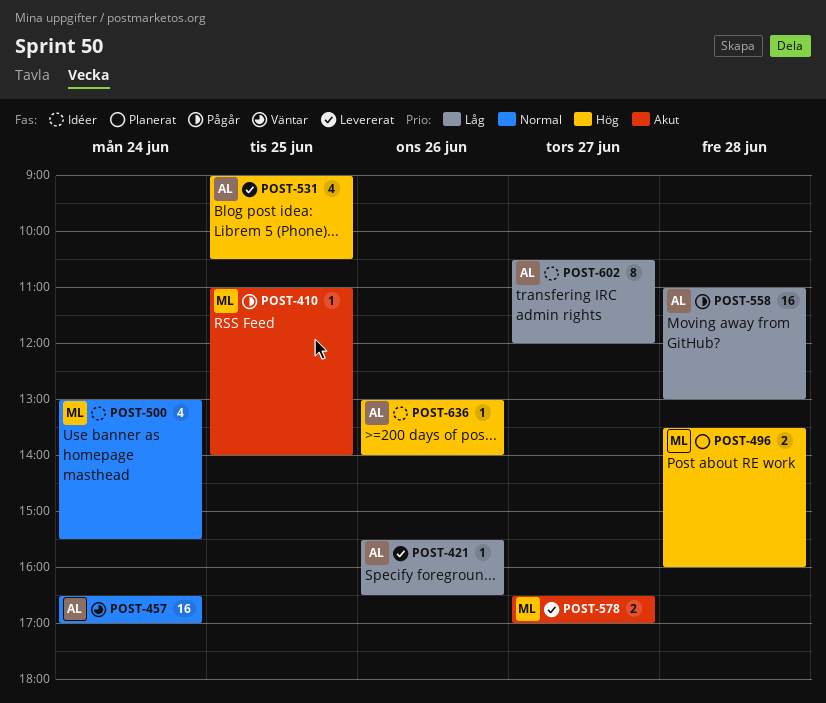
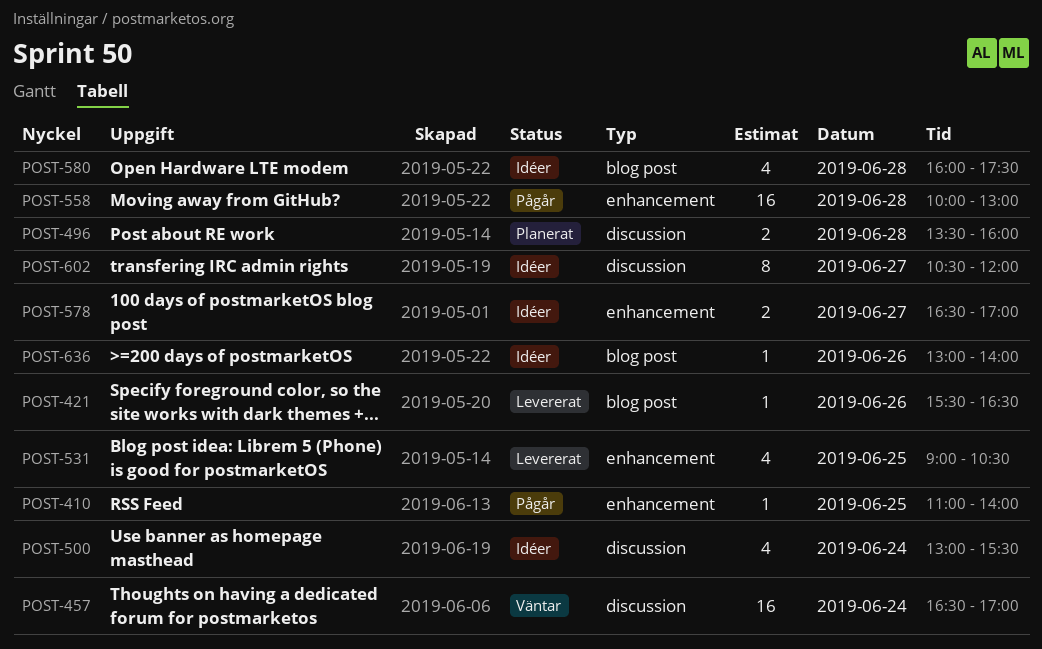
POST-558, begins: 11:00 -> 10:00
POST-578, status: Levererat -> Idéer
POST-580: none -> present

